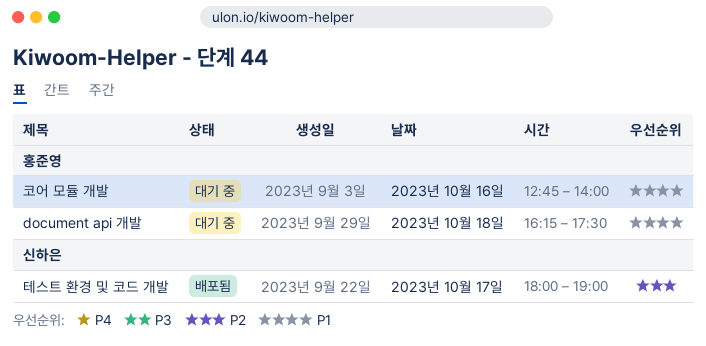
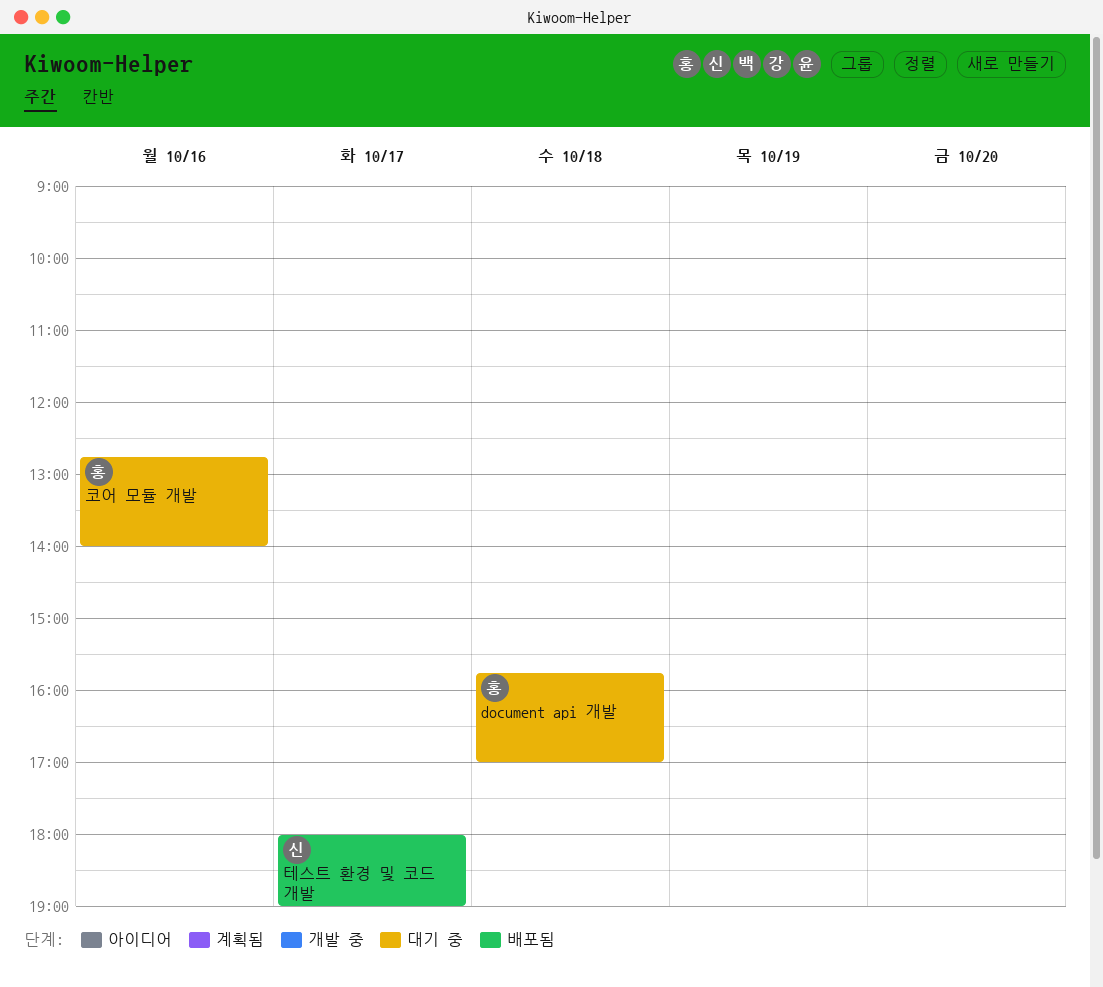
document api 개발, begins: 16:15 -> 15:45
document api 개발, ends: 17:30 -> 17:00

